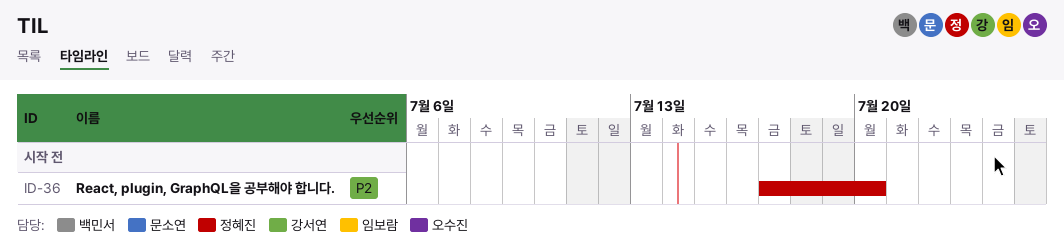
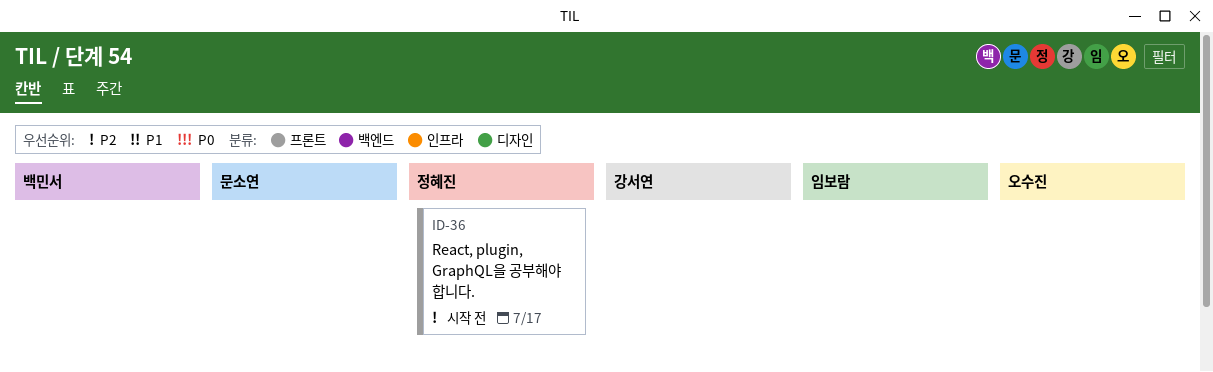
ID-36, due: Jul 20 -> Jul 17

